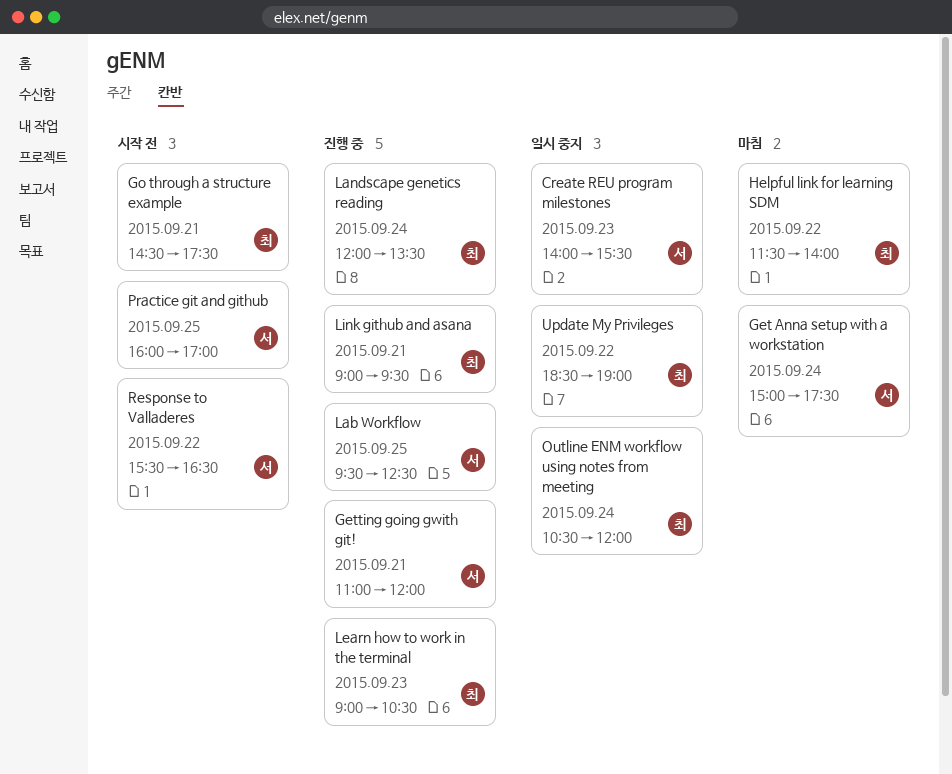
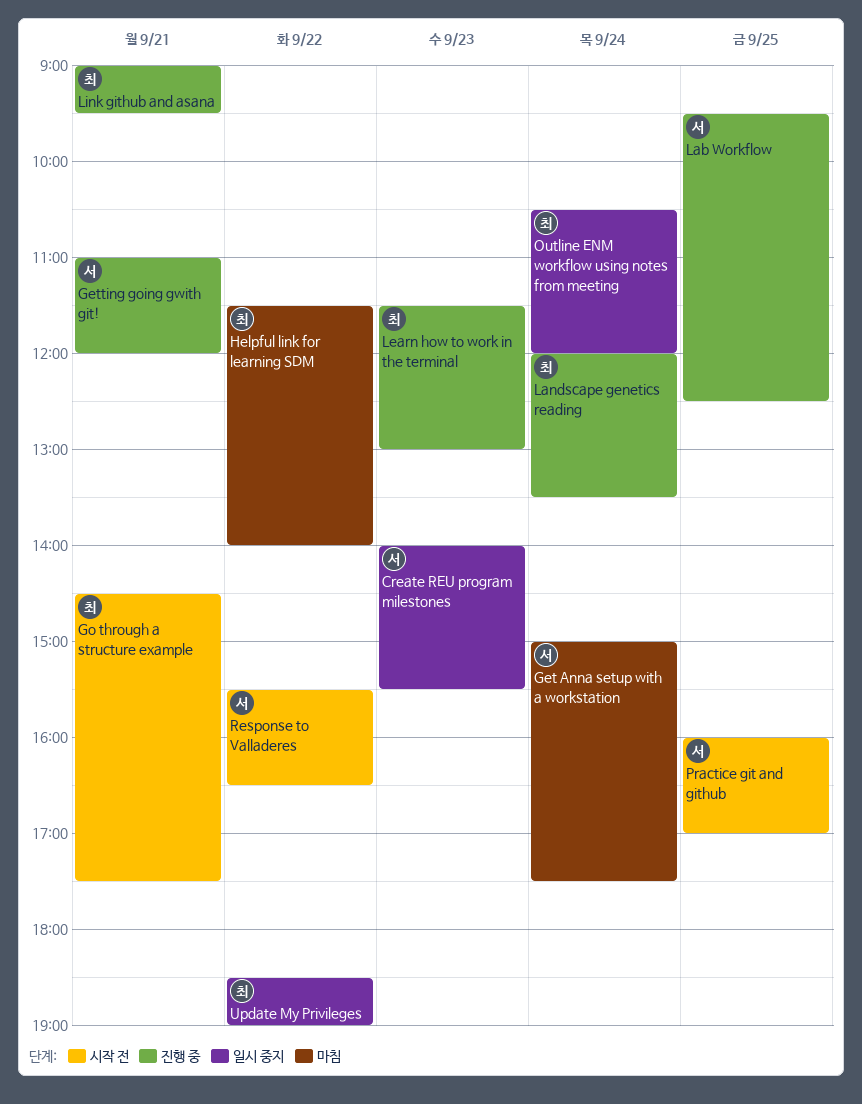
Learn how to work in the terminal, begins: 09:00 -> 11:30
Learn how to work in the terminal, ends: 10:30 -> 13:00

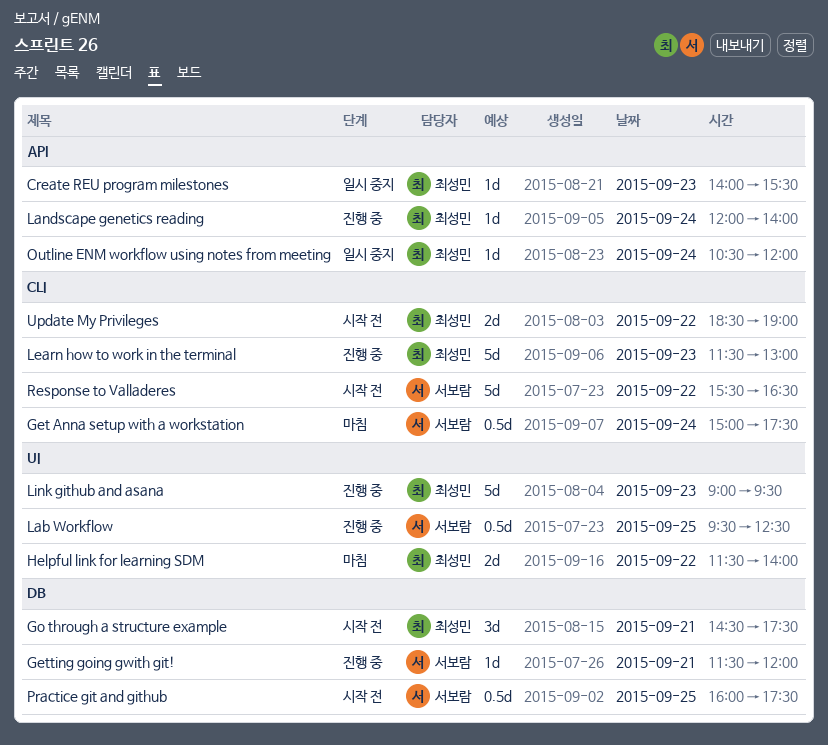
Create REU program milestones, owner: 서보람 -> 최성민
Getting going gwith git!, begins: 11:00 -> 11:30
Landscape genetics reading, ends: 13:30 -> 14:00
Link github and asana, day: Sep 21 -> Sep 23
Practice git and github, ends: 17:00 -> 17:30
Update My Privileges, status: 일시 중지 -> 시작 전

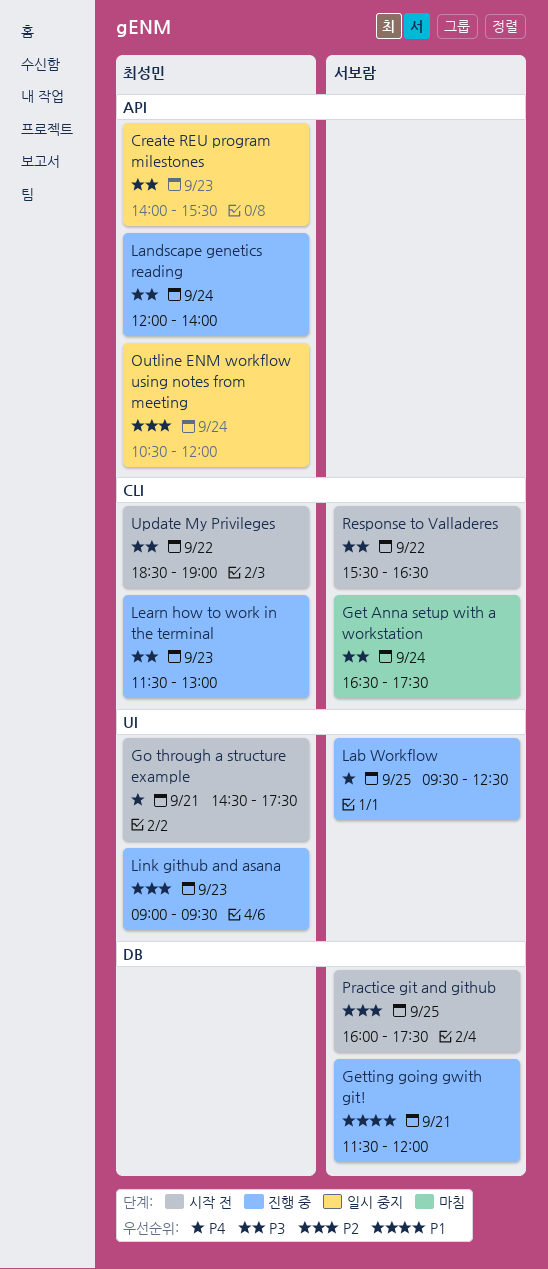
Get Anna setup with a workstation, begins: 15:00 -> 16:30
Go through a structure example, label: DB -> UI
Helpful link for learning SDM: present -> none

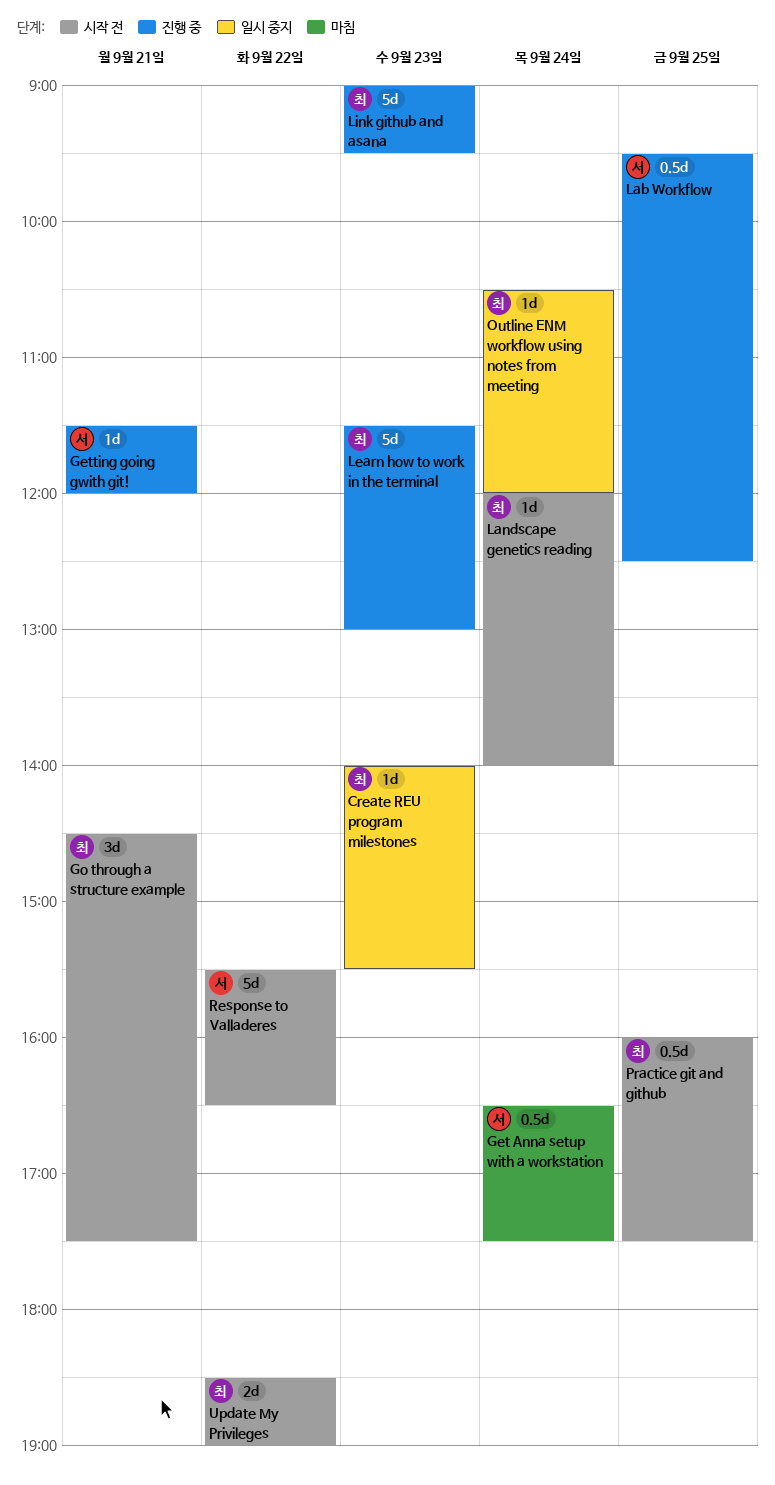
Landscape genetics reading, status: 진행 중 -> 시작 전
Practice git and github, owner: 서보람 -> 최성민

